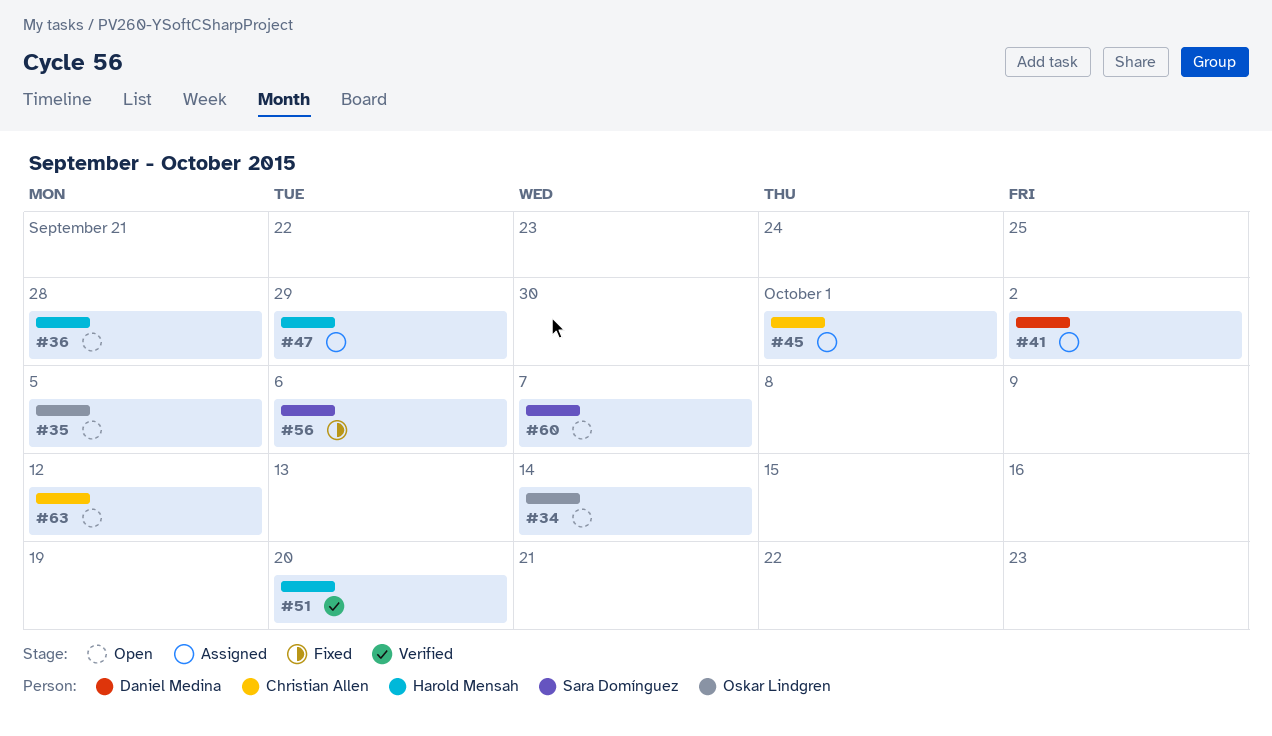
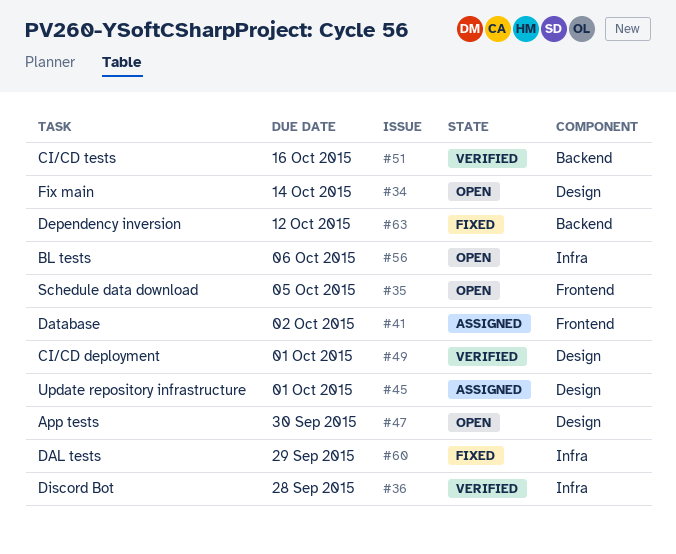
#36, status: Open -> Verified
#47, status: Assigned -> Open
#47, due: Sep 29 -> Sep 30
#49: none -> present
#51, due: Oct 20 -> Oct 16
#56, status: Fixed -> Open
#60, status: Open -> Fixed
#60, due: Oct 7 -> Sep 29
#63, status: Open -> Fixed

